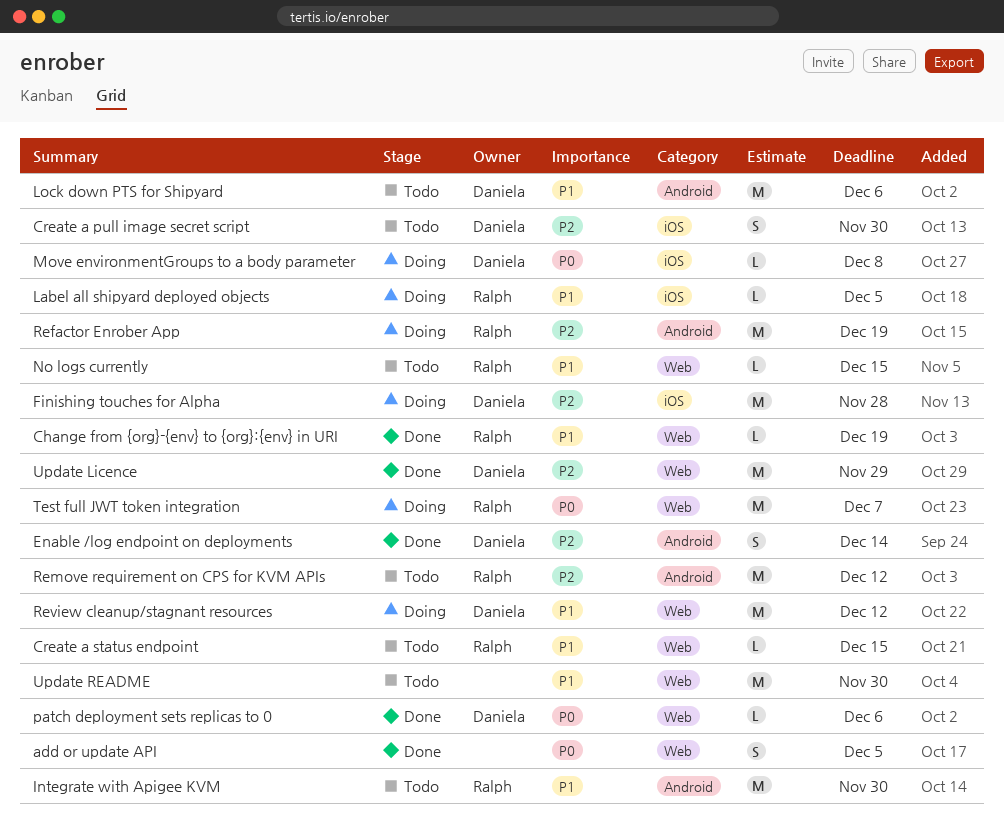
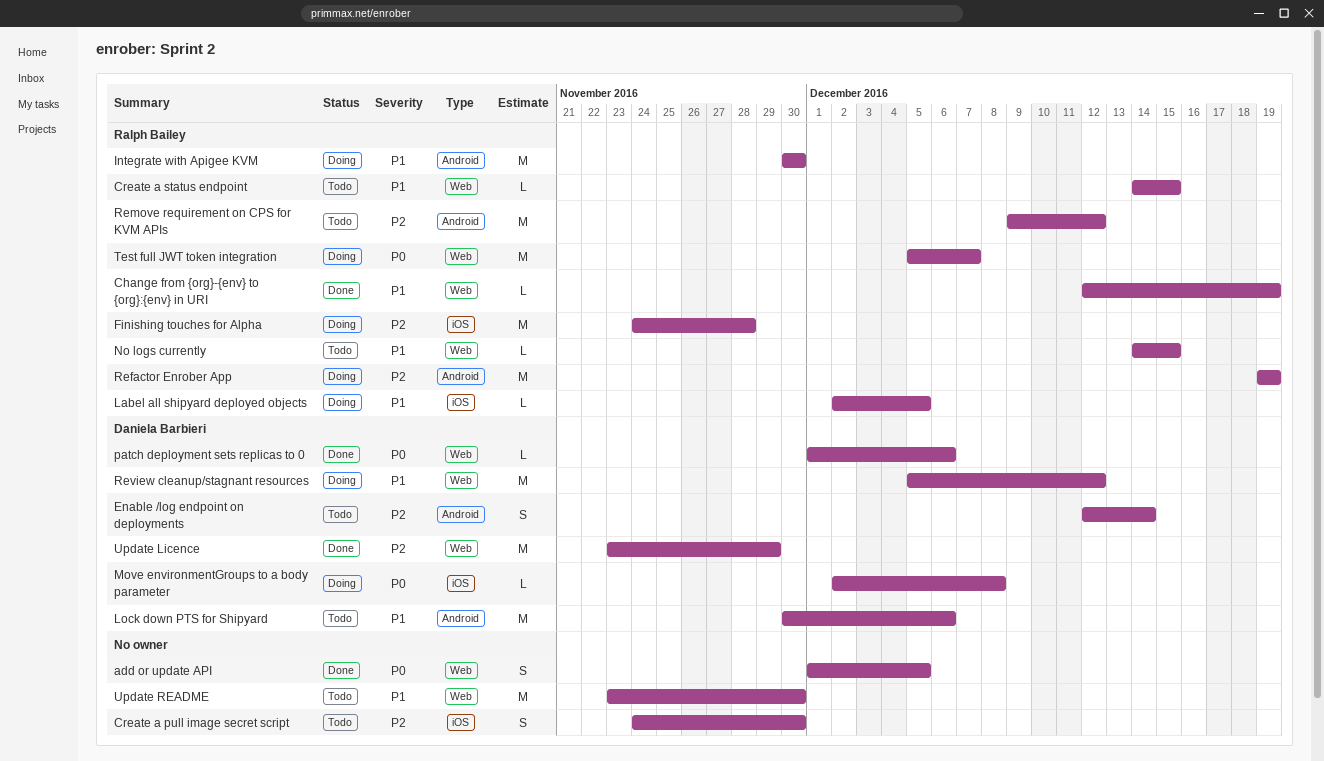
Create a pull image secret script, owner: Daniela Barbieri -> none
Enable /log endpoint on deployments, status: Done -> Todo
Finishing touches for Alpha, owner: Daniela Barbieri -> Ralph Bailey
Integrate with Apigee KVM, status: Todo -> Doing

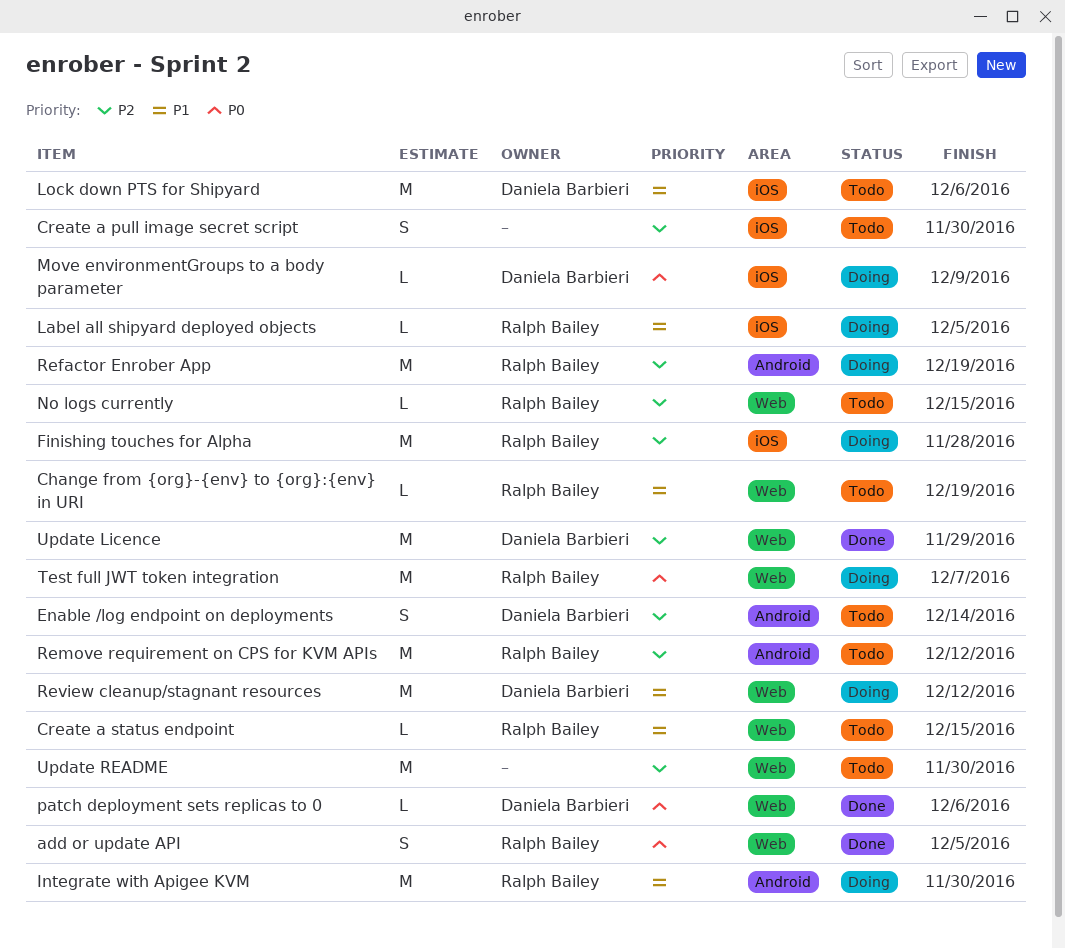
add or update API, owner: none -> Ralph Bailey
Change from {org}-{env} to {org}:{env} in URI, status: Done -> Todo
Lock down PTS for Shipyard, label: Android -> iOS
Move environmentGroups to a body parameter, due: Dec 8 -> Dec 9
No logs currently, priority: P1 -> P2
Update README, priority: P1 -> P2

